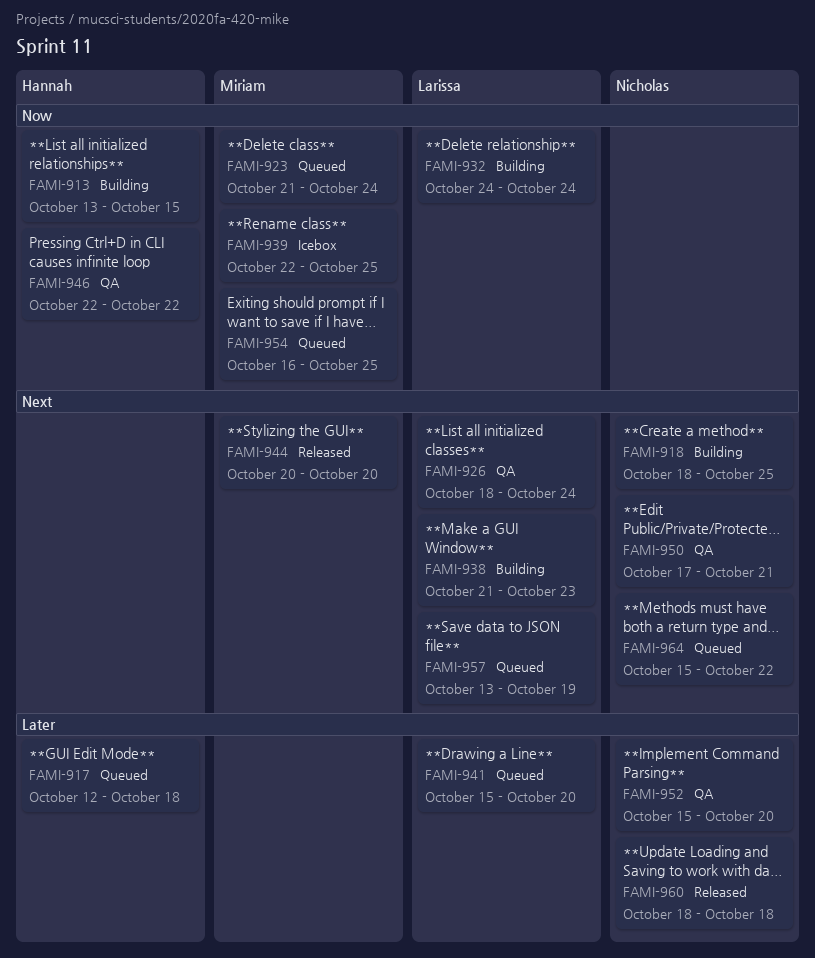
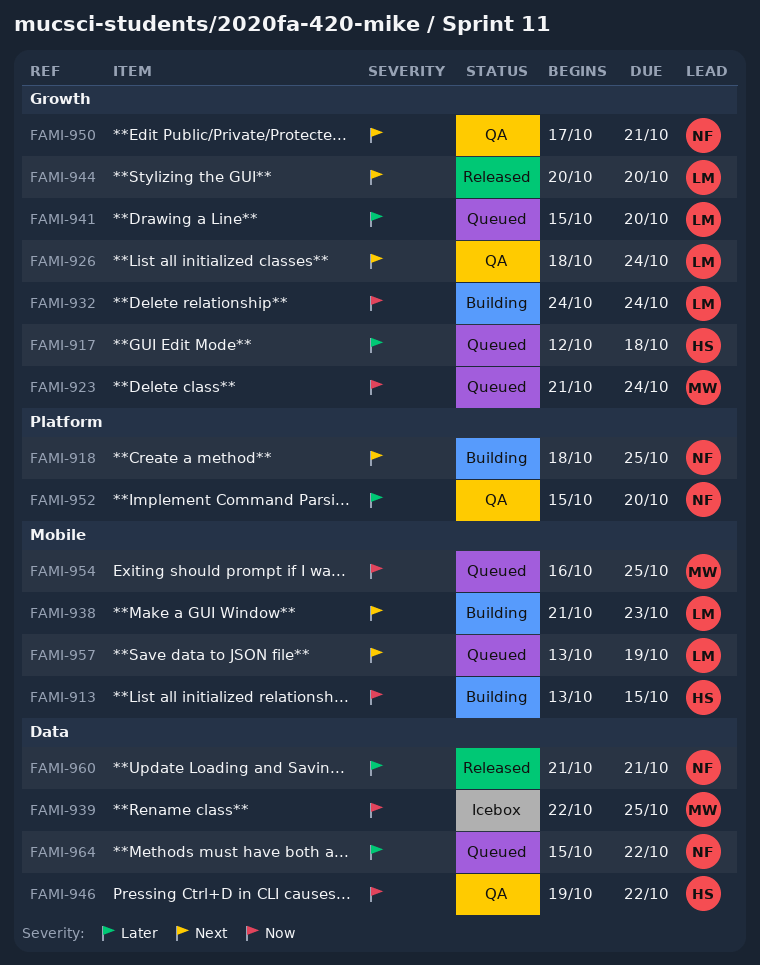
FAMI-944, owner: Miriam -> Larissa
FAMI-946, start: Oct 22 -> Oct 19
FAMI-960, start: Oct 18 -> Oct 21
FAMI-960, due: Oct 18 -> Oct 21
FAMI-964, priority: Next -> Later

